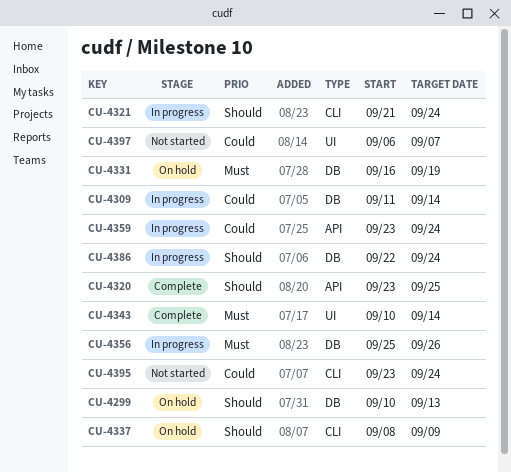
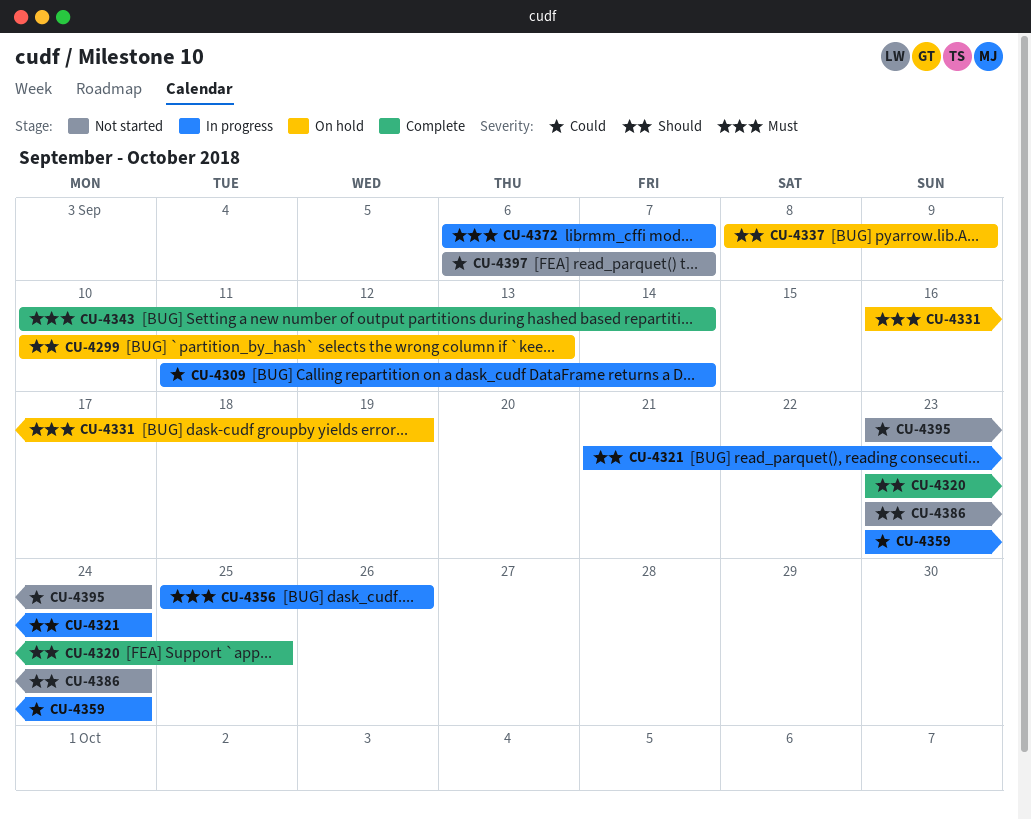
CU-4372: none -> present
CU-4386, status: In progress -> Not started
CU-4386, start: Sep 22 -> Sep 23

